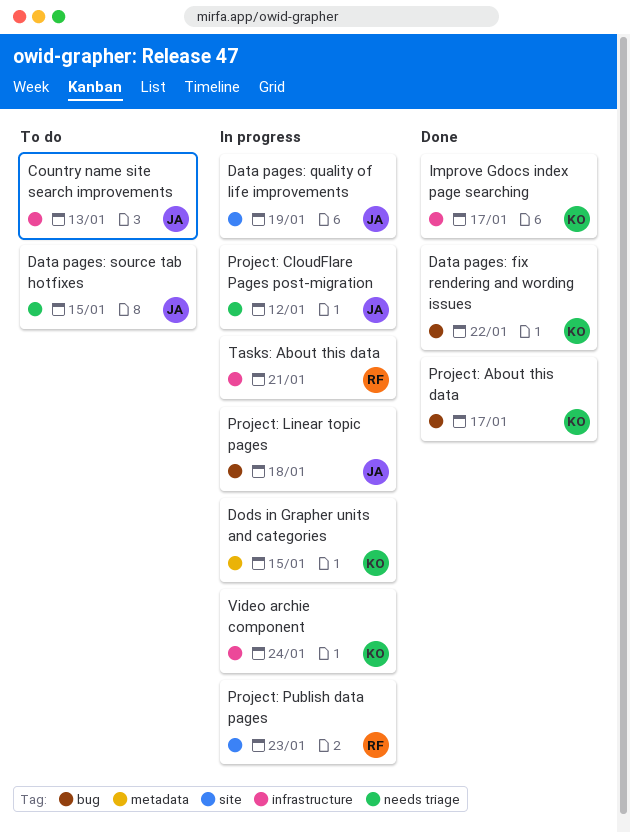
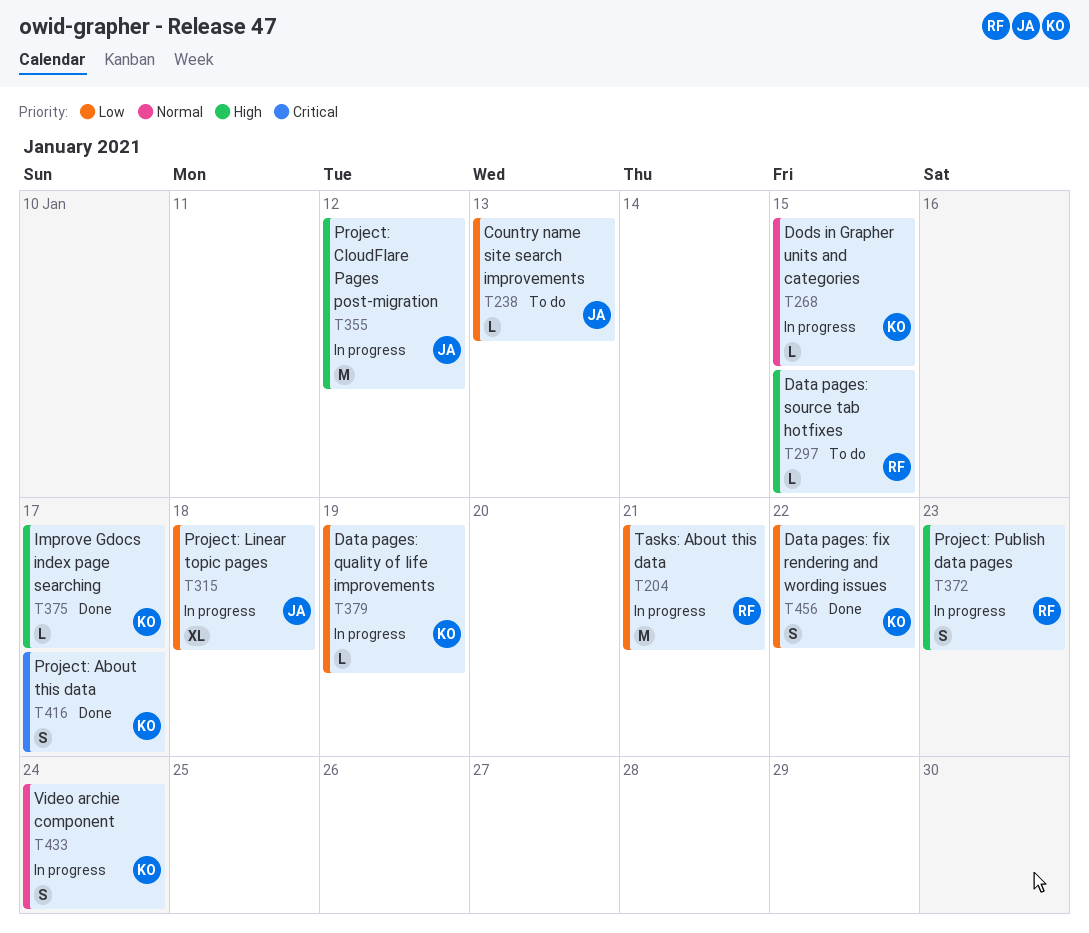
Data pages: quality of life improvements, owner: JA -> KO
Data pages: source tab hotfixes, owner: JA -> RF

